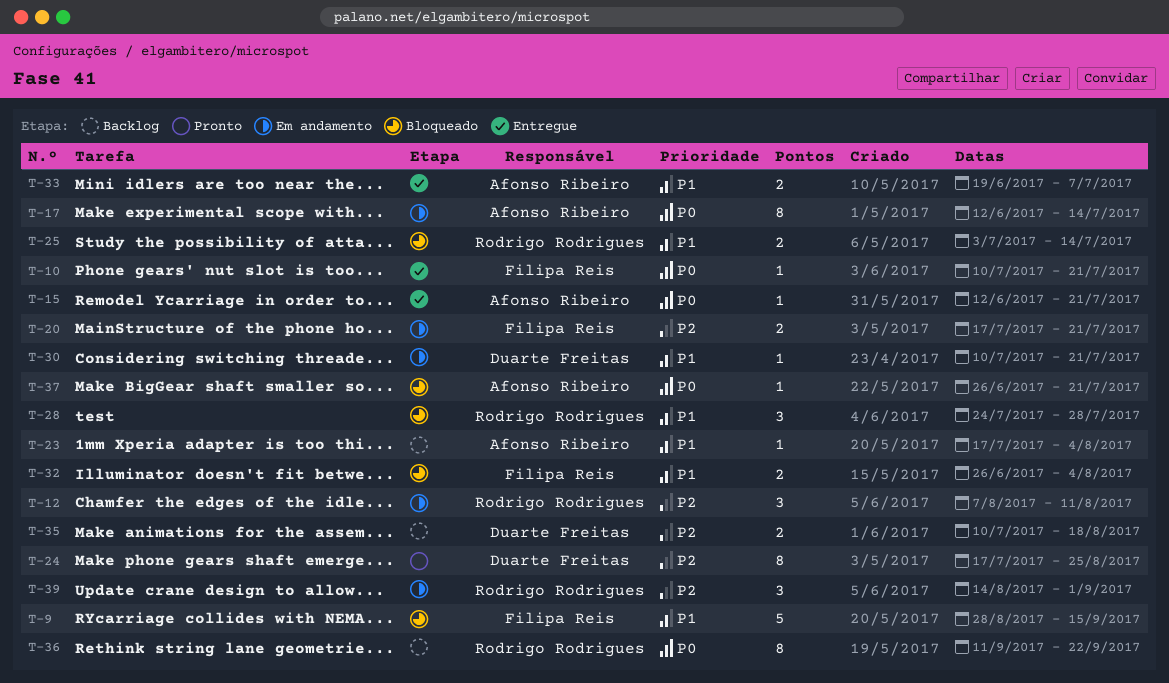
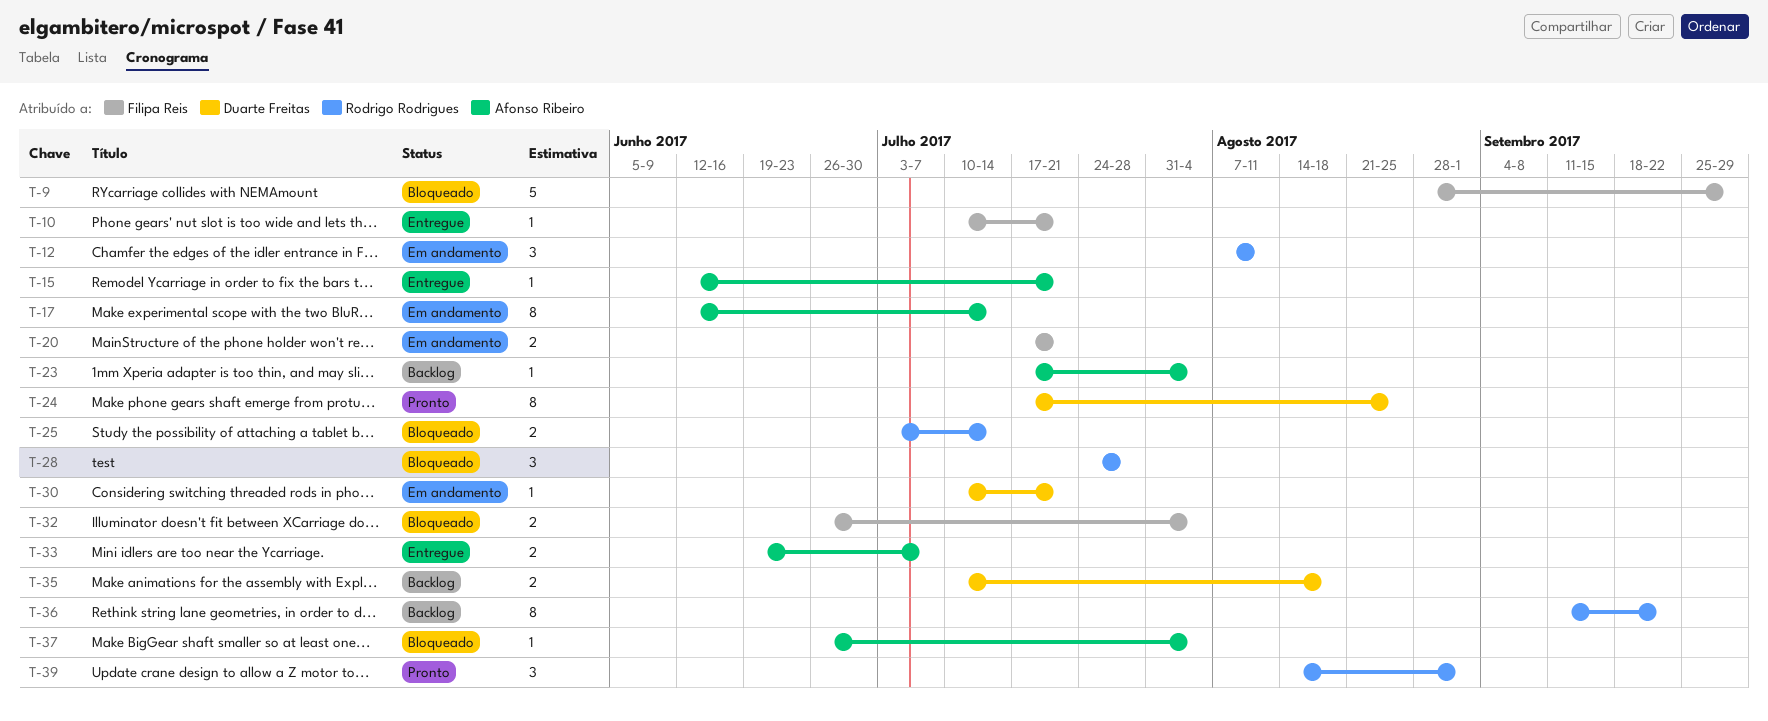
T-9, due: Sep 15 -> Sep 29
T-37, due: Jul 21 -> Aug 4
T-39, status: Em andamento -> Pronto

